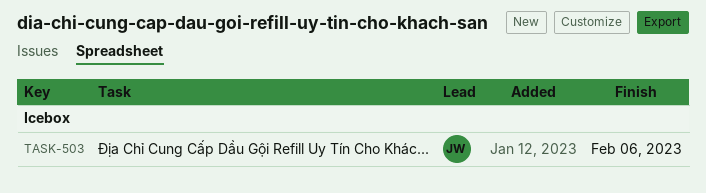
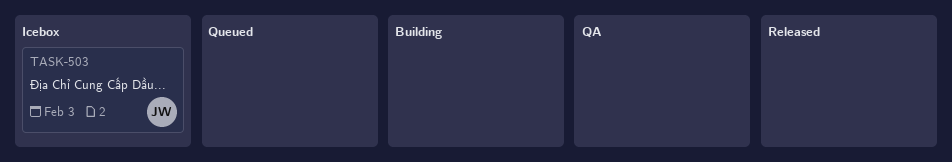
TASK-503, due: Feb 6 -> Feb 3

